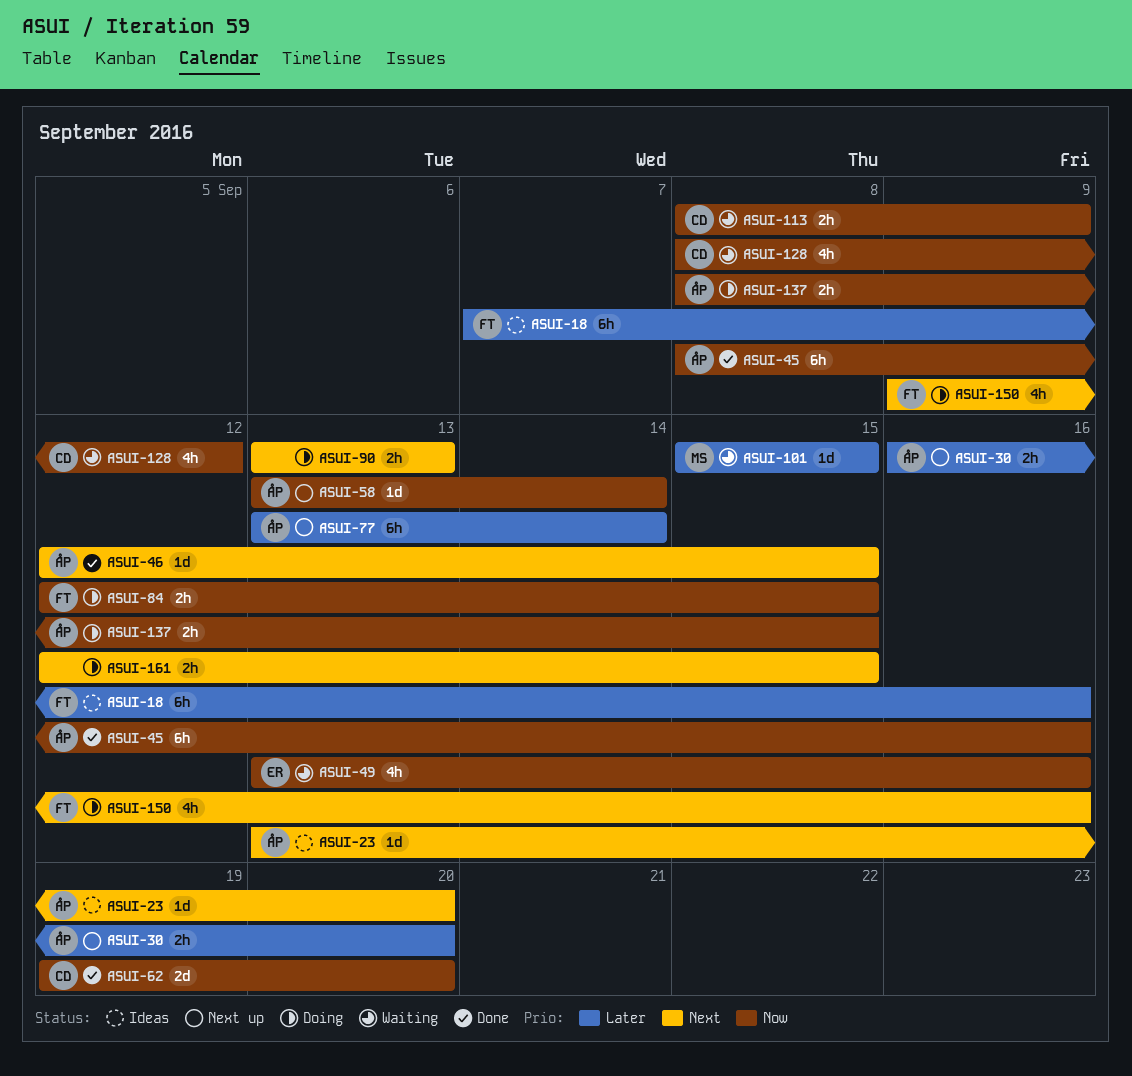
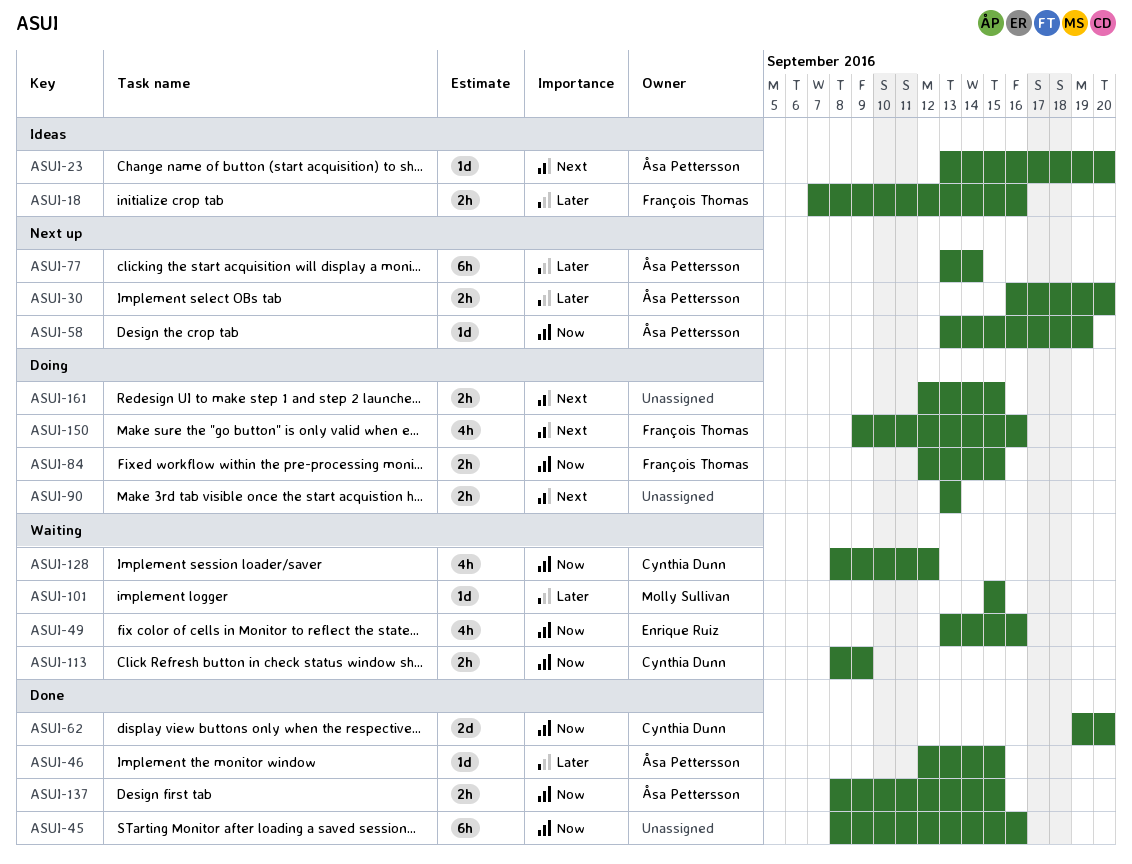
ASUI-18, estimate: 6h -> 2h
ASUI-45, owner: Åsa Pettersson -> none
ASUI-46, priority: Next -> Later
ASUI-58, due: Sep 14 -> Sep 19
ASUI-137, status: Doing -> Done

